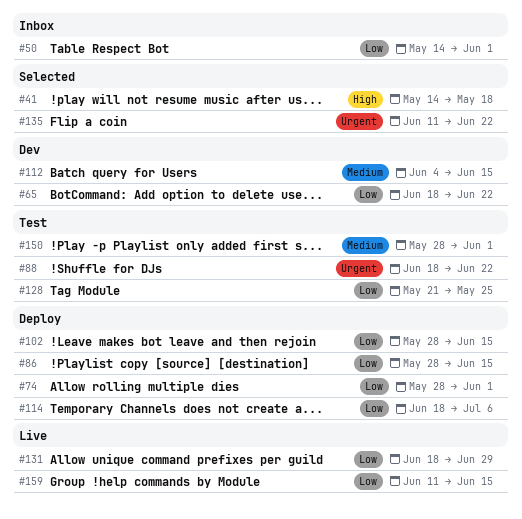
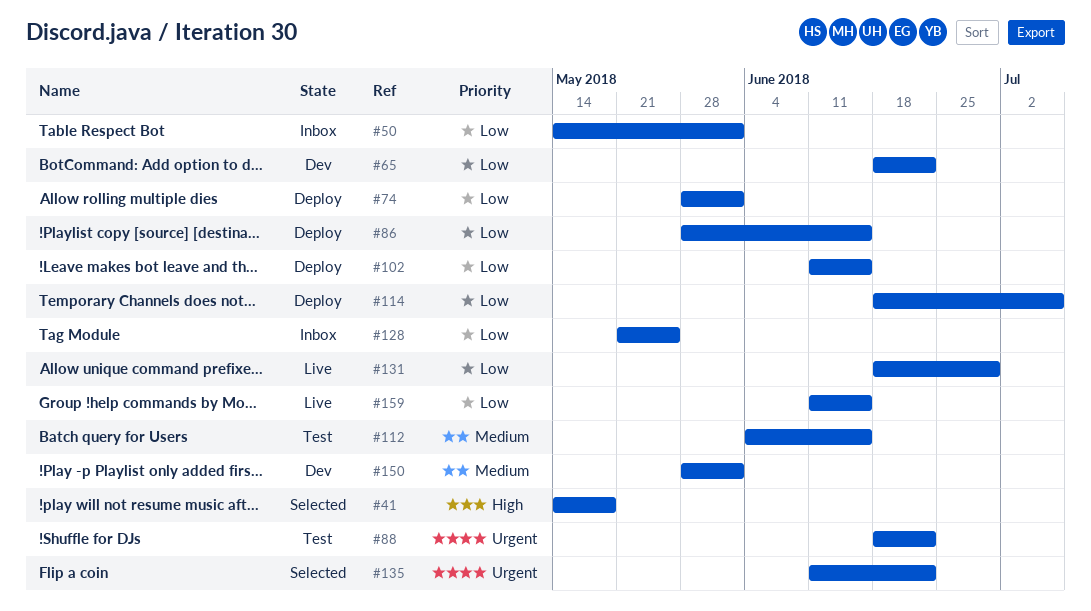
#102, start: May 28 -> Jun 11
#112, status: Dev -> Test
#128, status: Test -> Inbox
#150, status: Test -> Dev

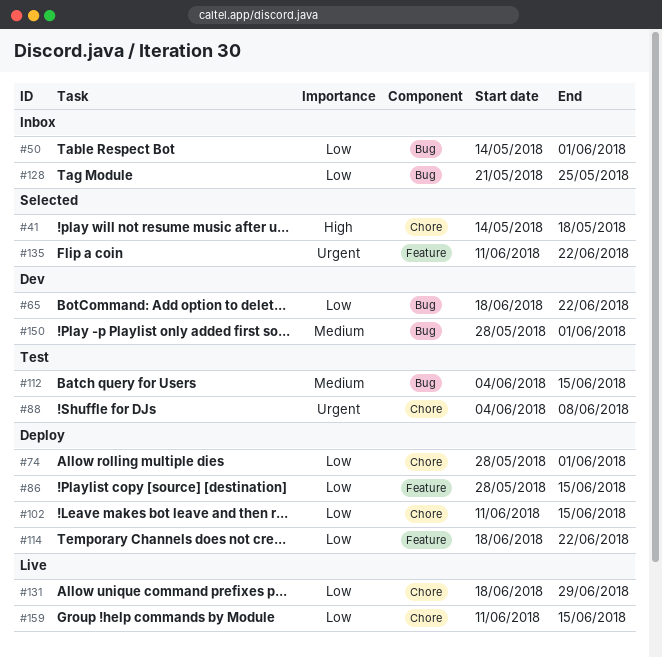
#88, start: Jun 18 -> Jun 4
#88, due: Jun 22 -> Jun 8
#114, due: Jul 6 -> Jun 22

